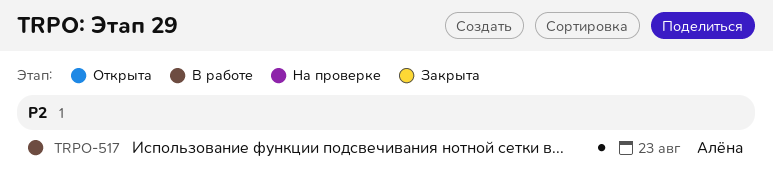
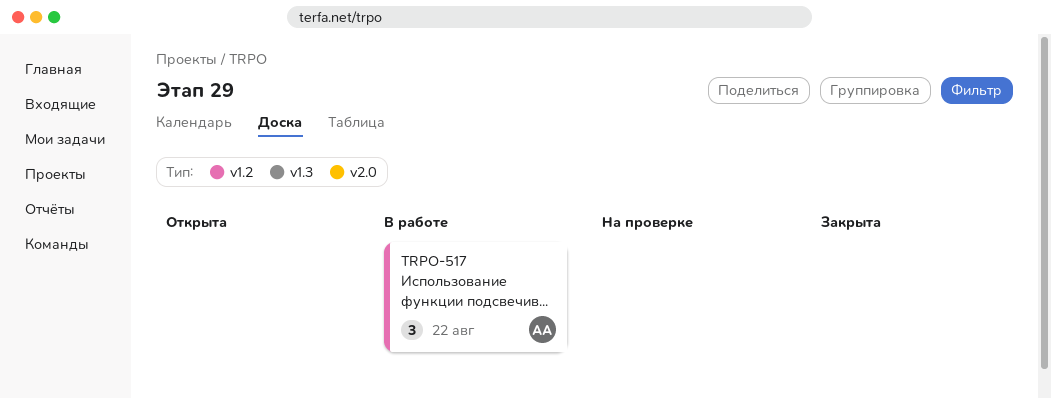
TRPO-517, estimate: 1 -> 3
TRPO-517, due: Aug 23 -> Aug 22

